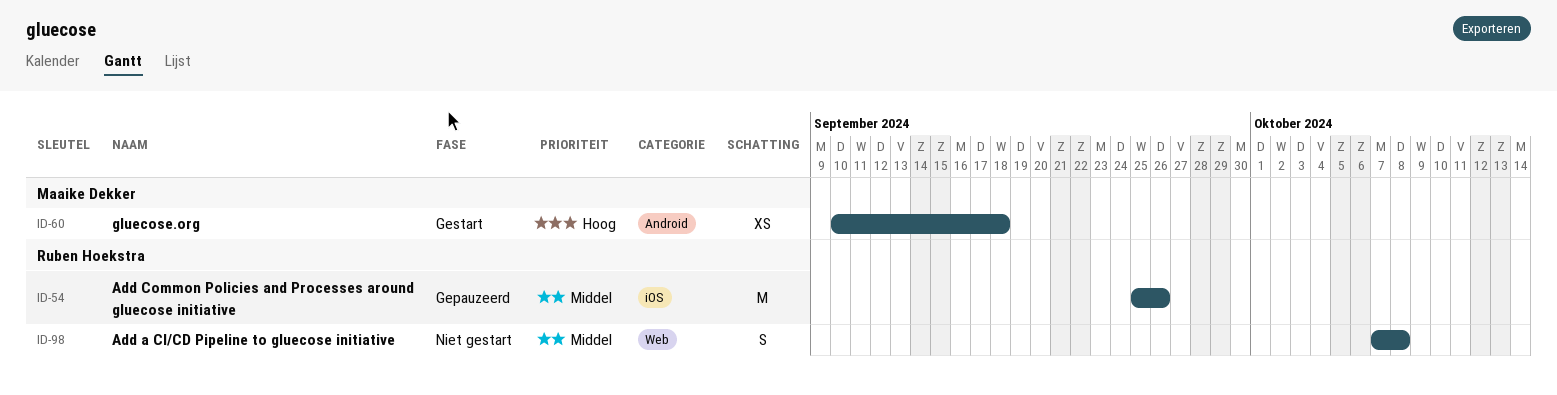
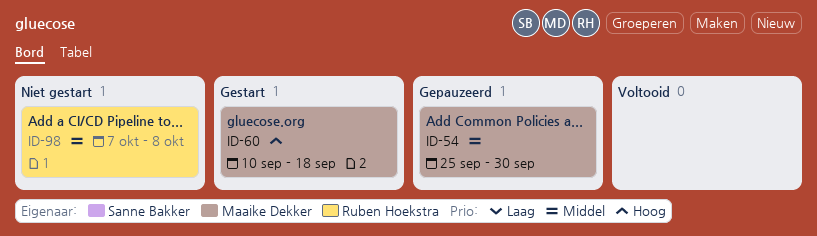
ID-54, owner: Ruben Hoekstra -> Maaike Dekker
ID-54, due: Sep 26 -> Sep 30

